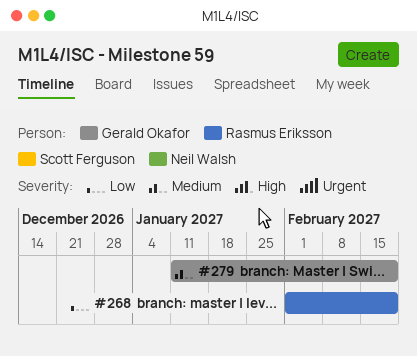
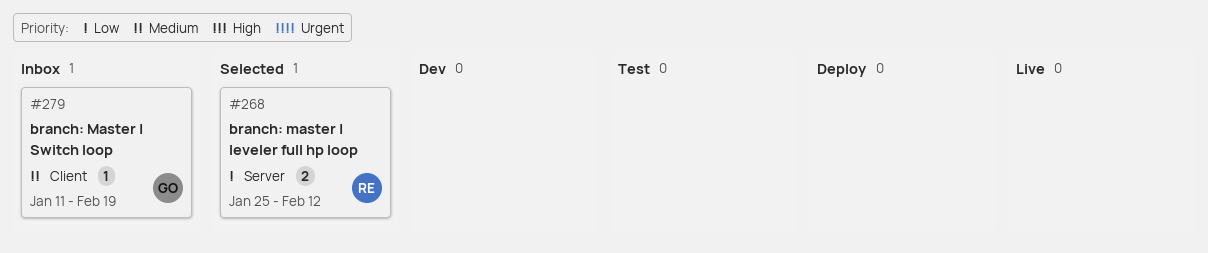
#268, start: Feb 1 -> Jan 25
#268, due: Feb 19 -> Feb 12

